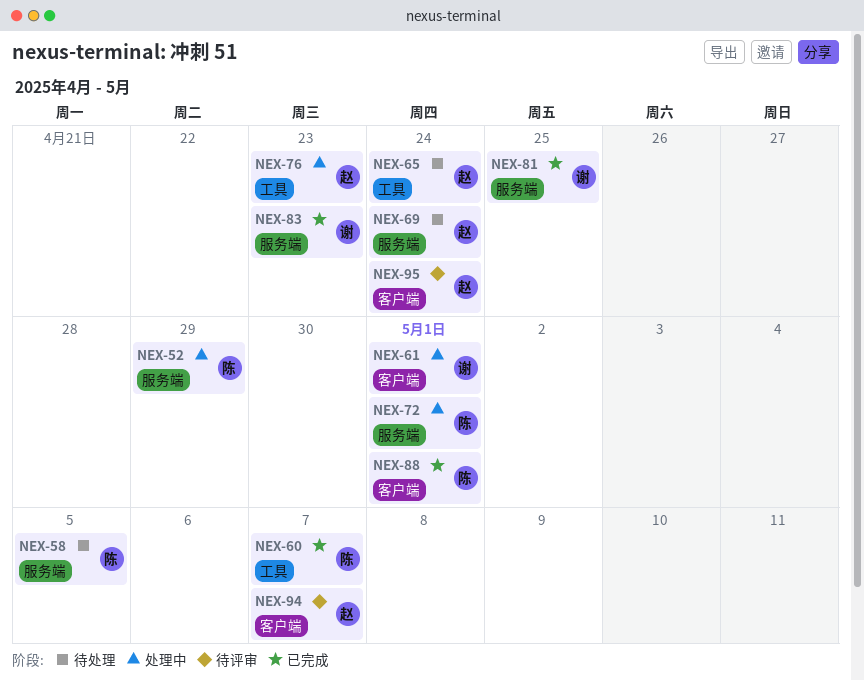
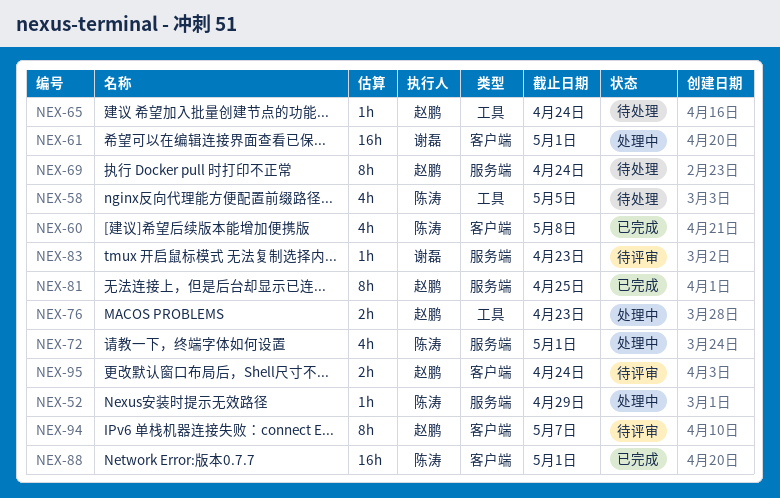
NEX-58, label: 服务端 -> 工具
NEX-60, label: 工具 -> 客户端
NEX-60, due: May 7 -> May 8
NEX-81, owner: 谢磊 -> 赵鹏
NEX-83, status: 已完成 -> 待评审

